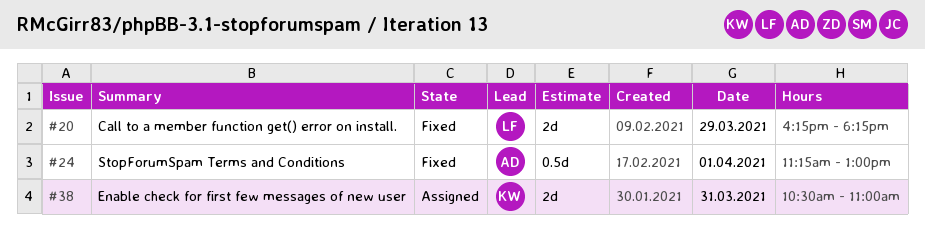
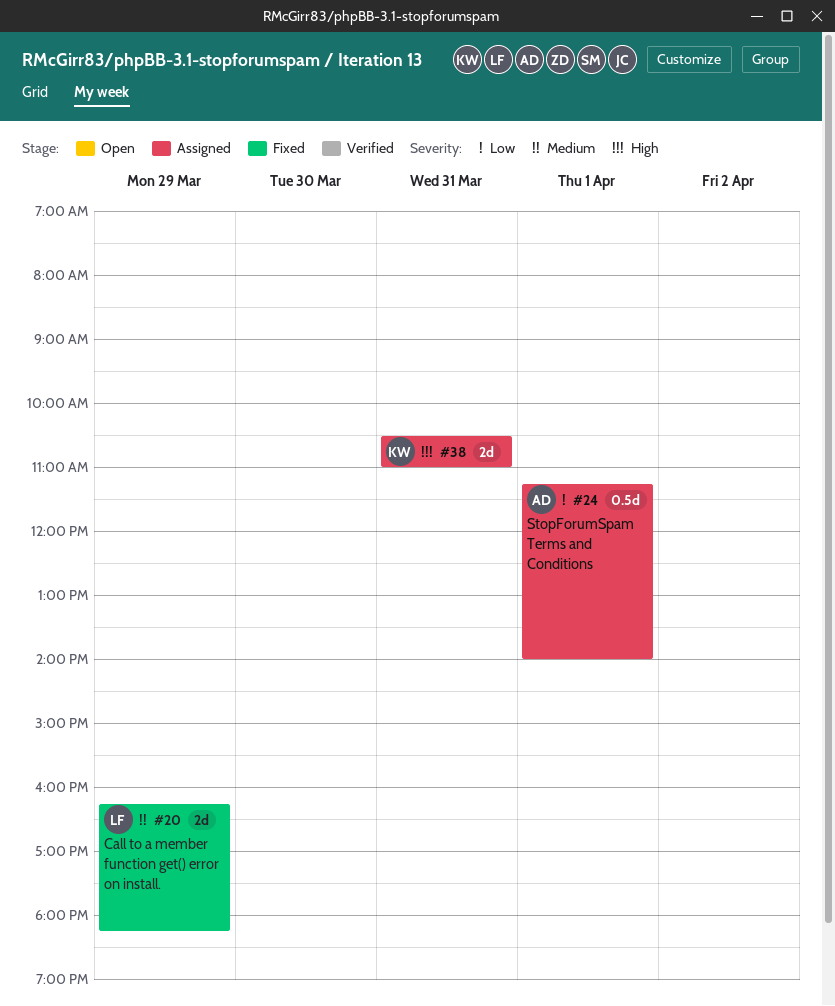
#24, status: Fixed -> Assigned
#24, ends: 13:00 -> 14:00

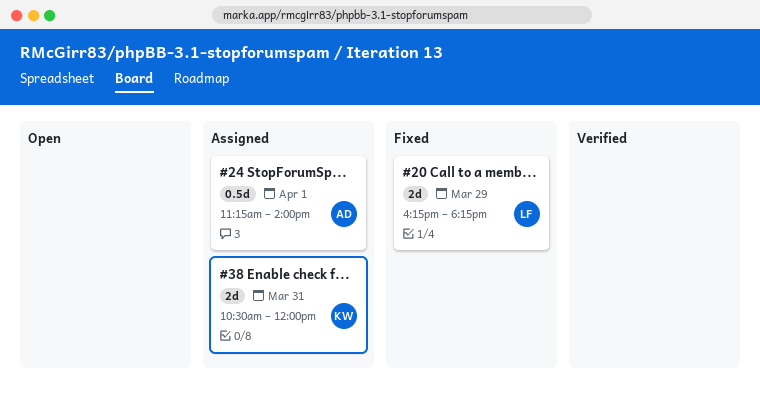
#38, ends: 11:00 -> 12:00

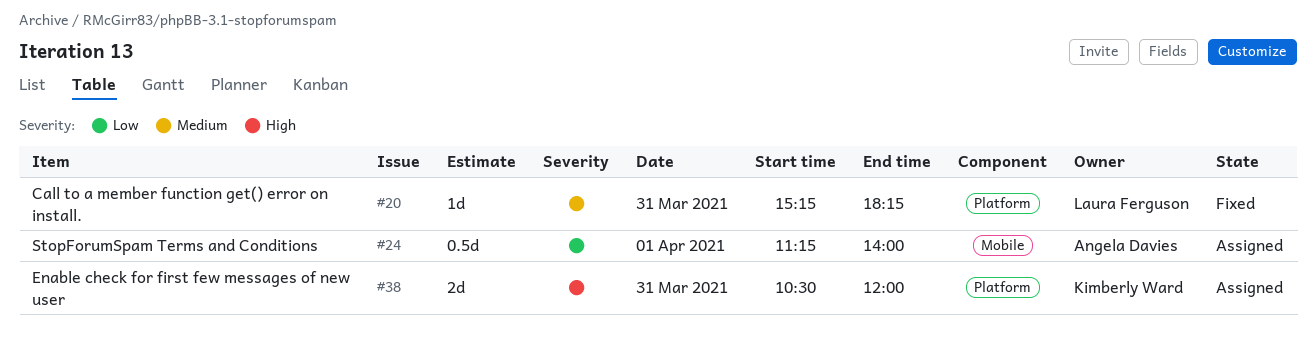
#20, estimate: 2d -> 1d
#20, day: Mar 29 -> Mar 31
#20, begins: 16:15 -> 15:15

